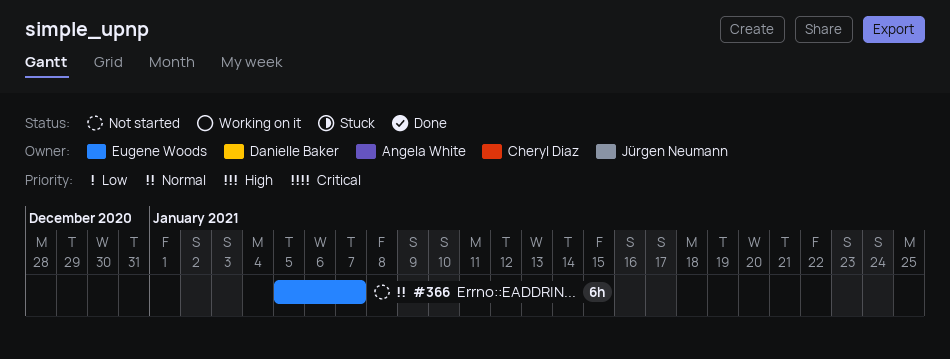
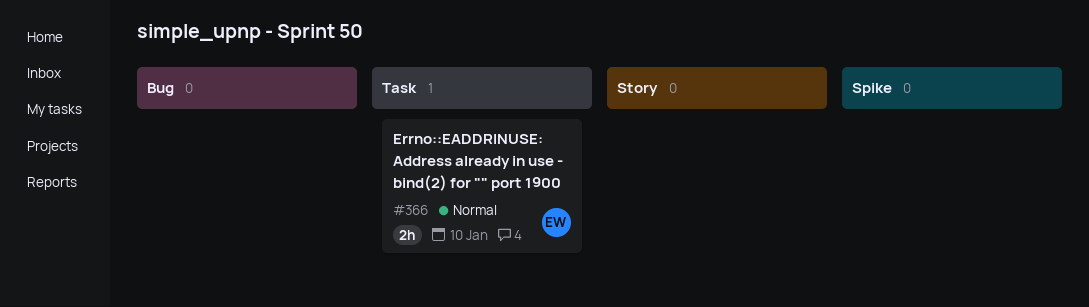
#366, estimate: 6h -> 2h
#366, due: Jan 7 -> Jan 10

